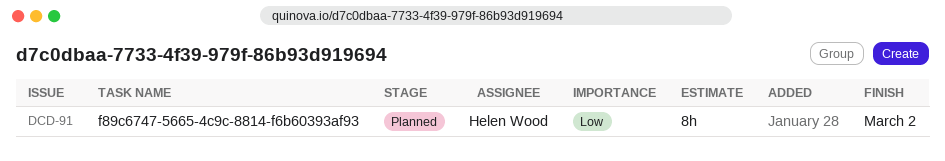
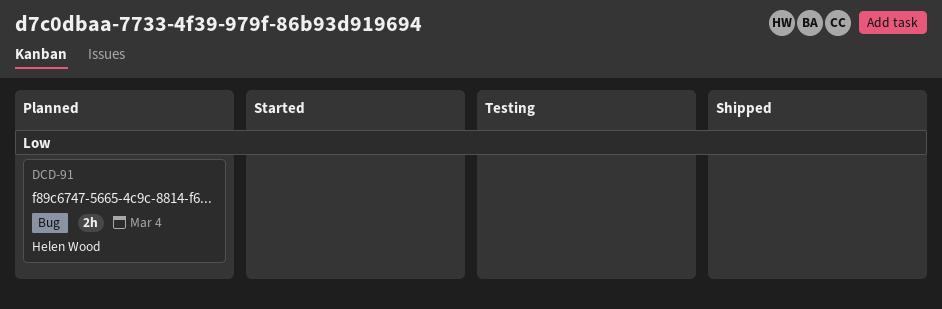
DCD-91, estimate: 8h -> 2h
DCD-91, due: Mar 2 -> Mar 4

